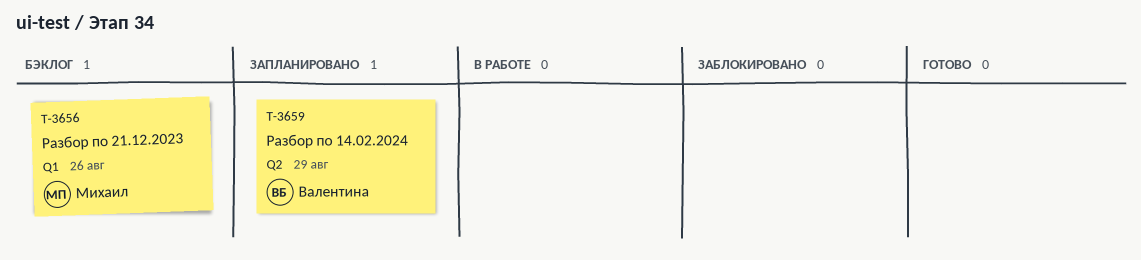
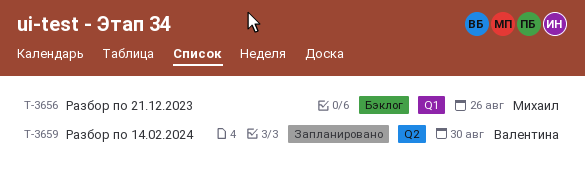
T-3659, due: Aug 29 -> Aug 30

